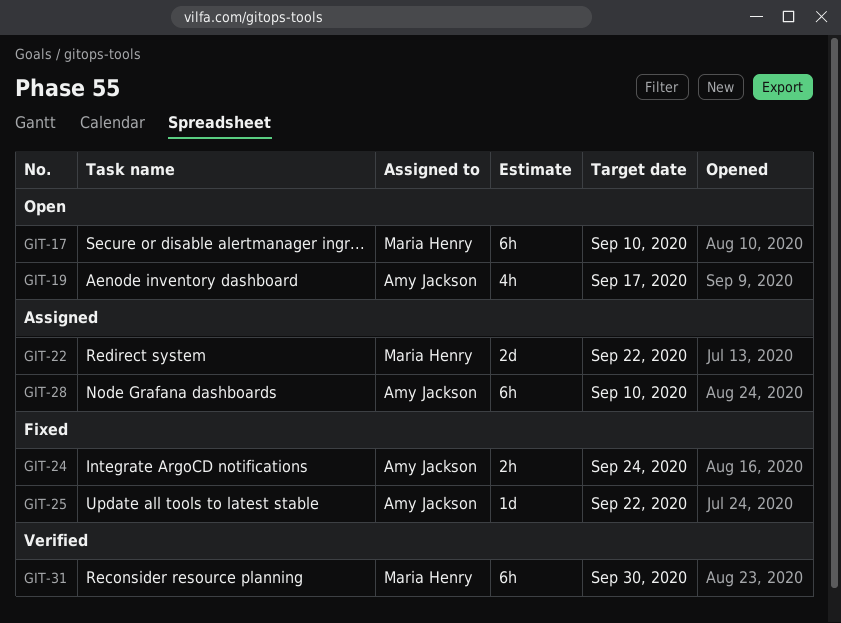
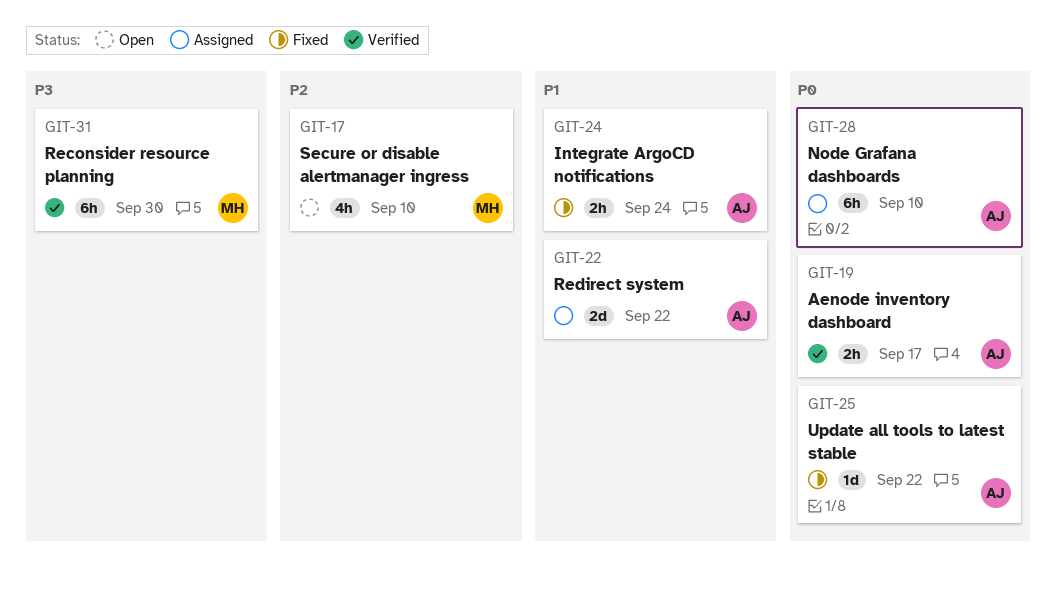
GIT-17, estimate: 6h -> 4h
GIT-19, status: Open -> Verified
GIT-19, estimate: 4h -> 2h
GIT-22, owner: Maria Henry -> Amy Jackson

